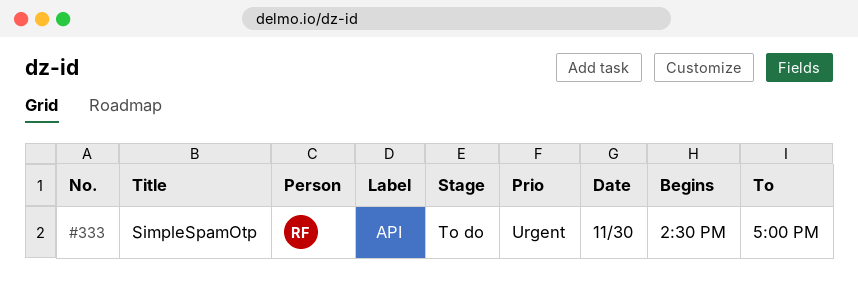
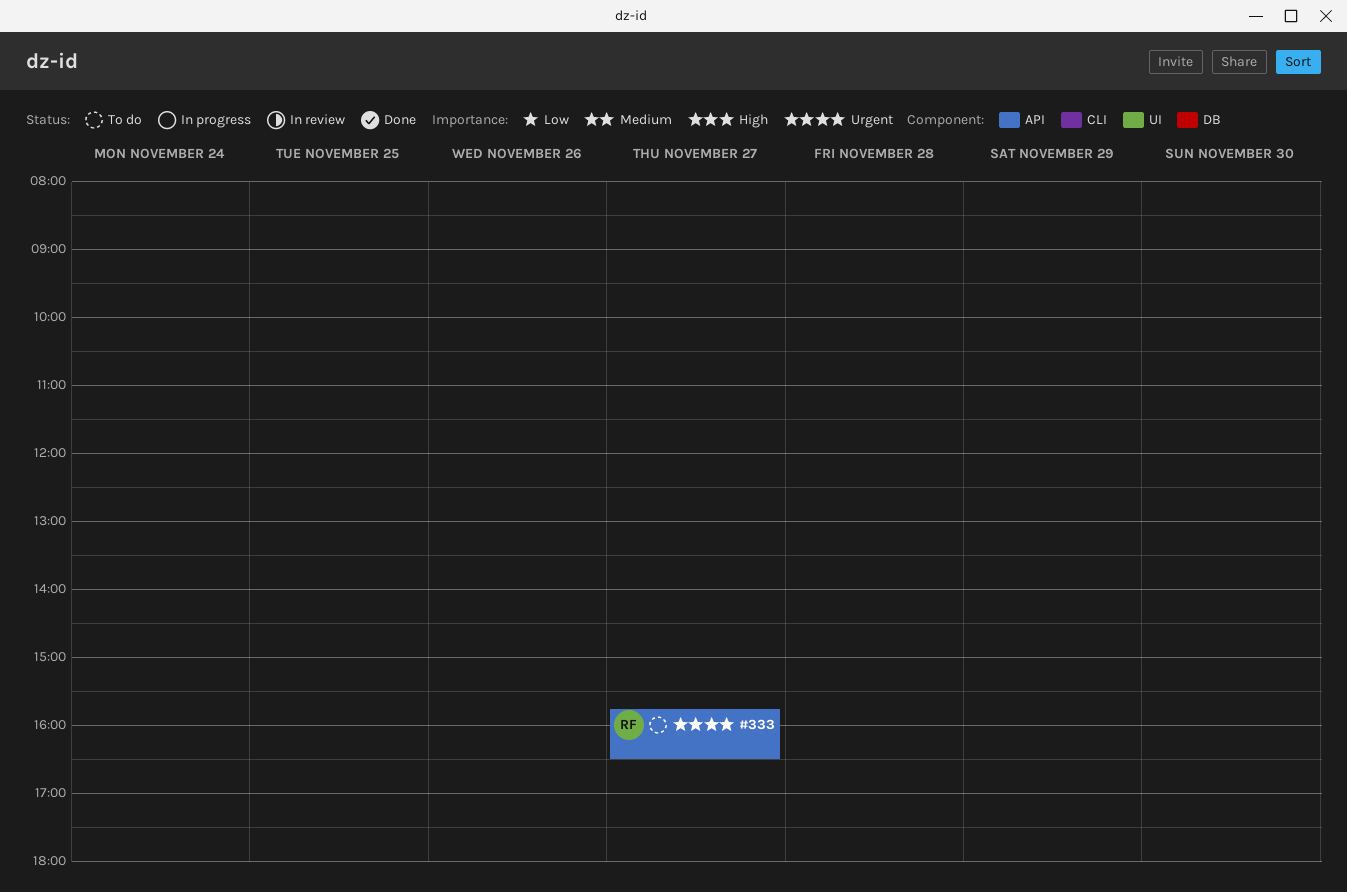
#333, day: Nov 30 -> Nov 27
#333, begins: 14:30 -> 15:45
#333, ends: 17:00 -> 16:30

